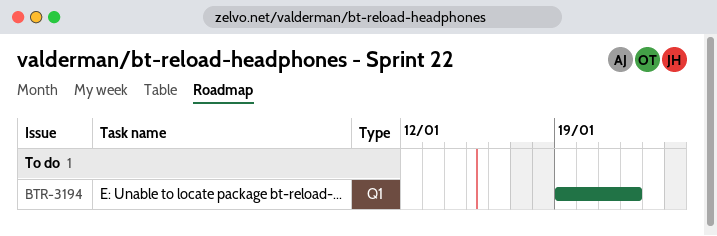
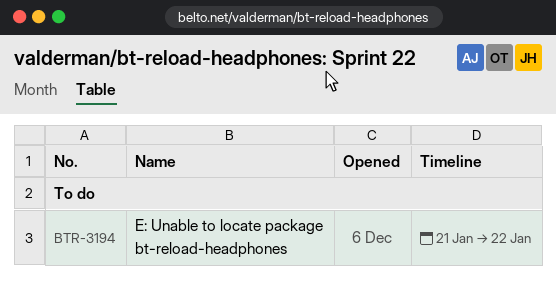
BTR-3194, start: Jan 19 -> Jan 21

